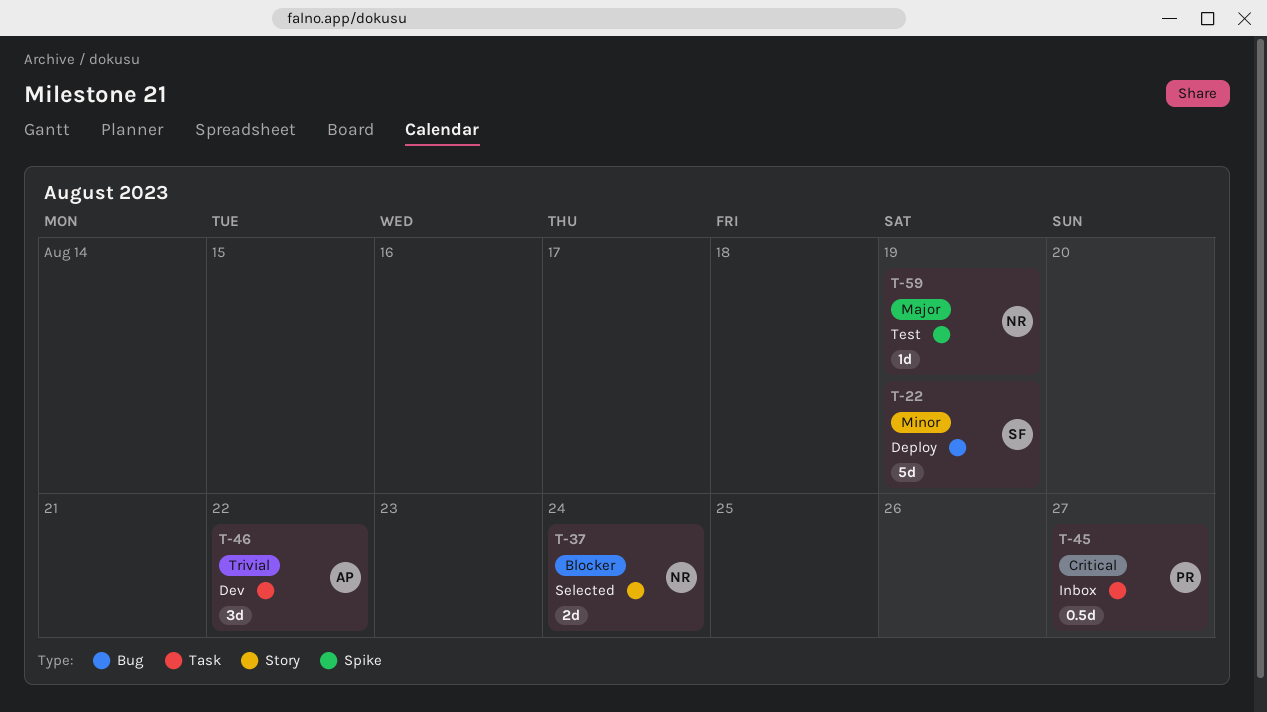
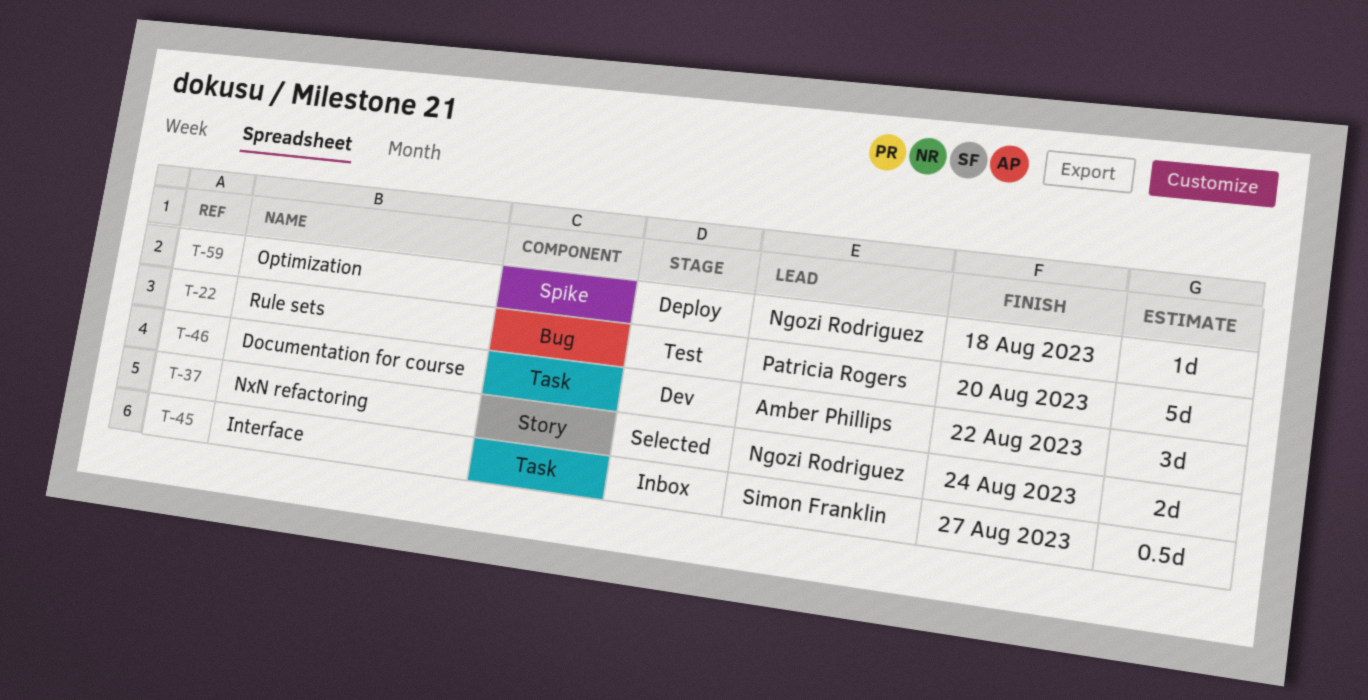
T-22, status: Deploy -> Test
T-22, owner: Simon Franklin -> Patricia Rogers
T-22, due: Aug 19 -> Aug 20
T-45, owner: Patricia Rogers -> Simon Franklin
T-59, status: Test -> Deploy
T-59, due: Aug 19 -> Aug 18

